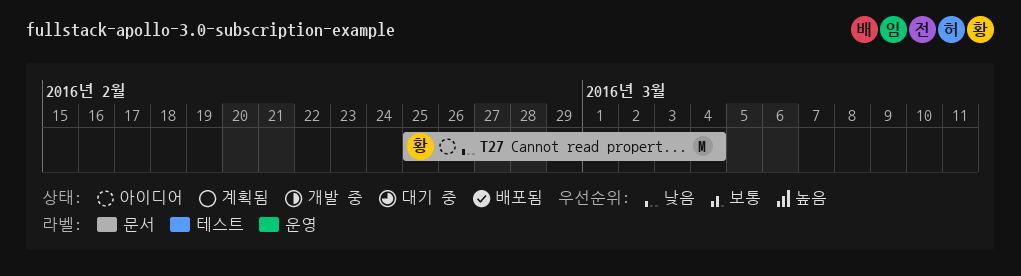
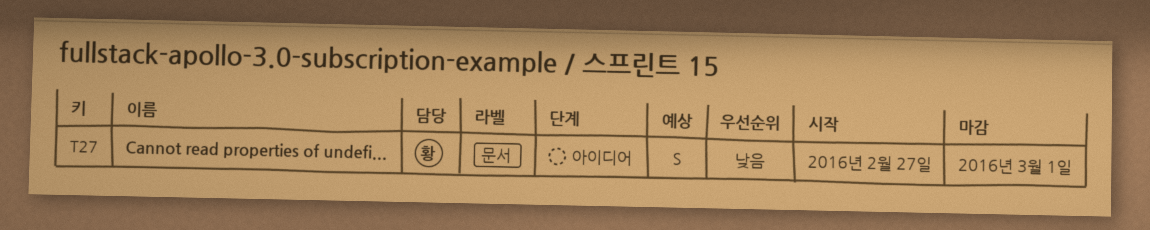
T27, estimate: M -> S
T27, start: Feb 25 -> Feb 27
T27, due: Mar 4 -> Mar 1

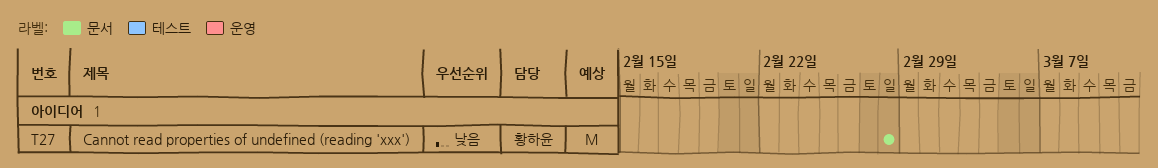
T27, estimate: S -> M
T27, start: Feb 27 -> Feb 28
T27, due: Mar 1 -> Feb 28

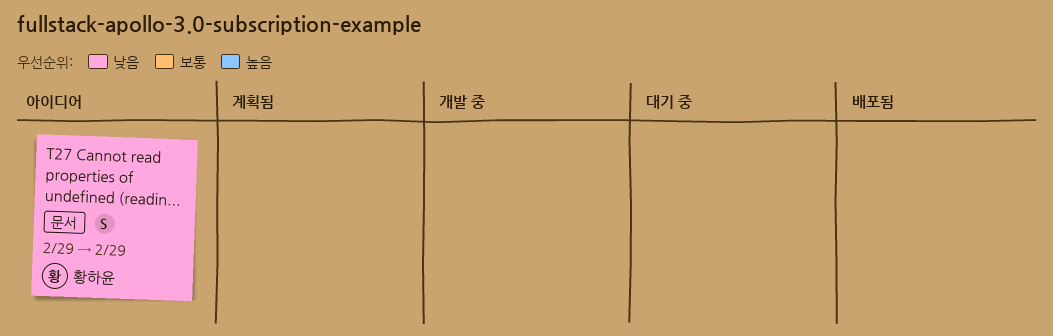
T27, estimate: M -> S
T27, start: Feb 28 -> Feb 29
T27, due: Feb 28 -> Feb 29

